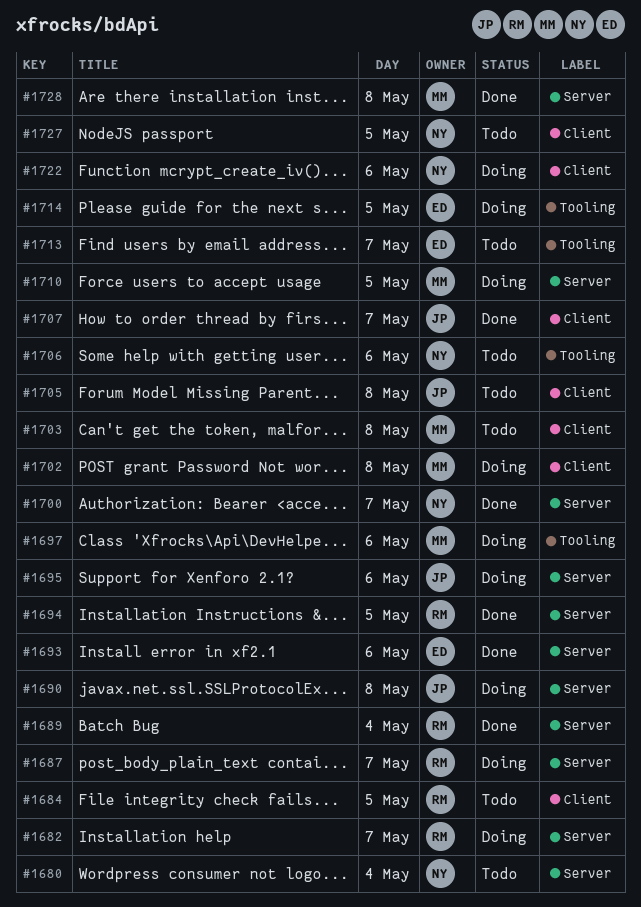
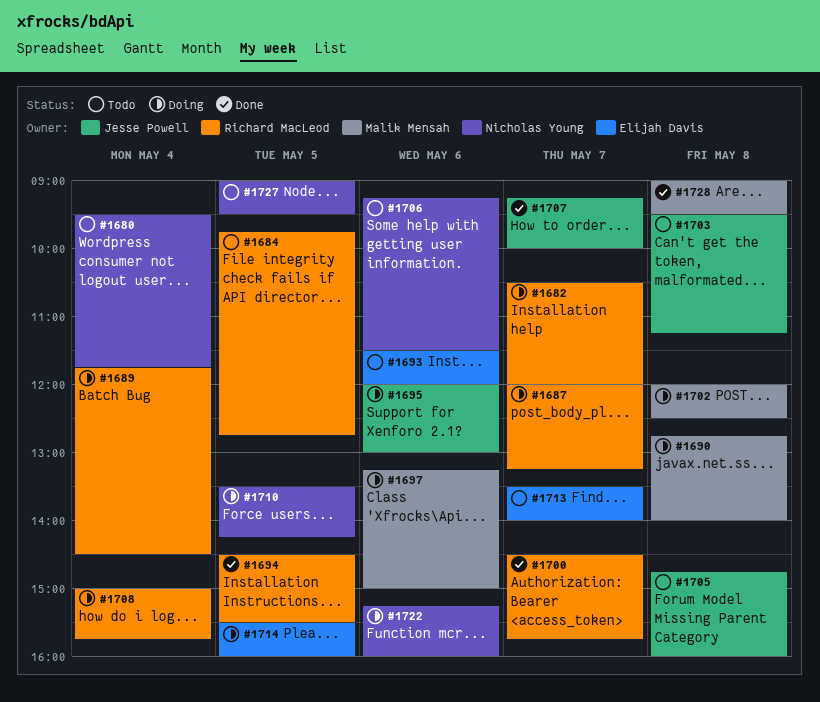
#1689, status: Done -> Doing
#1690, owner: Jesse Powell -> Malik Mensah
#1693, status: Done -> Todo
#1700, owner: Nicholas Young -> Richard MacLeod
#1703, owner: Malik Mensah -> Jesse Powell
#1708: none -> present
#1710, owner: Malik Mensah -> Nicholas Young

